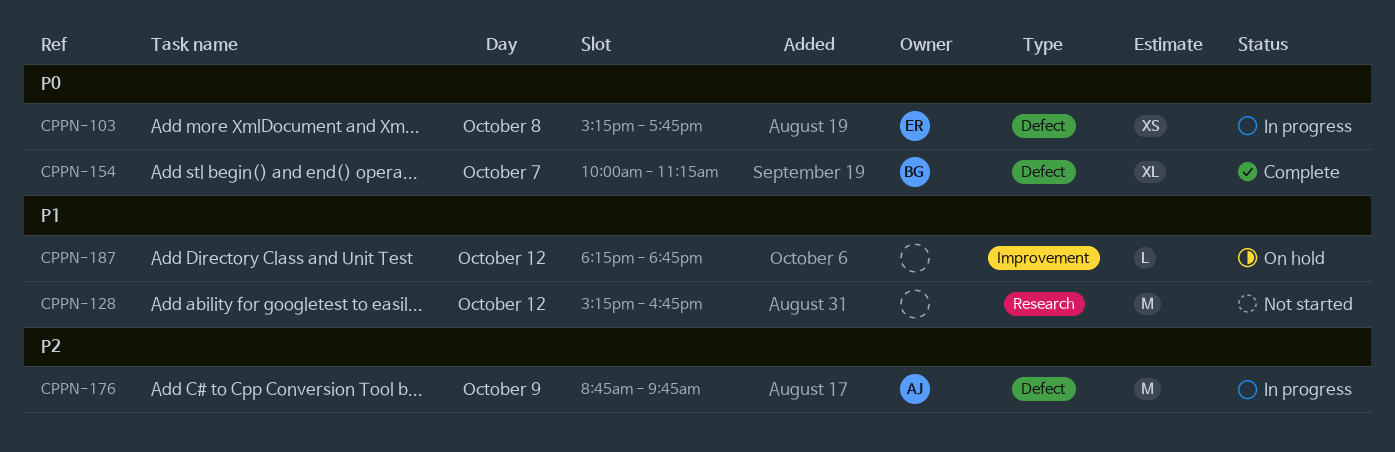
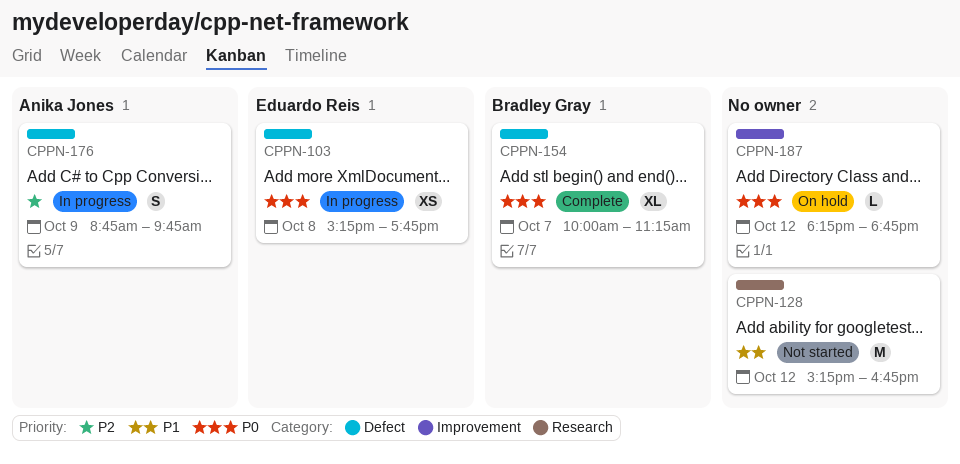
CPPN-176, estimate: M -> S
CPPN-187, priority: P1 -> P0

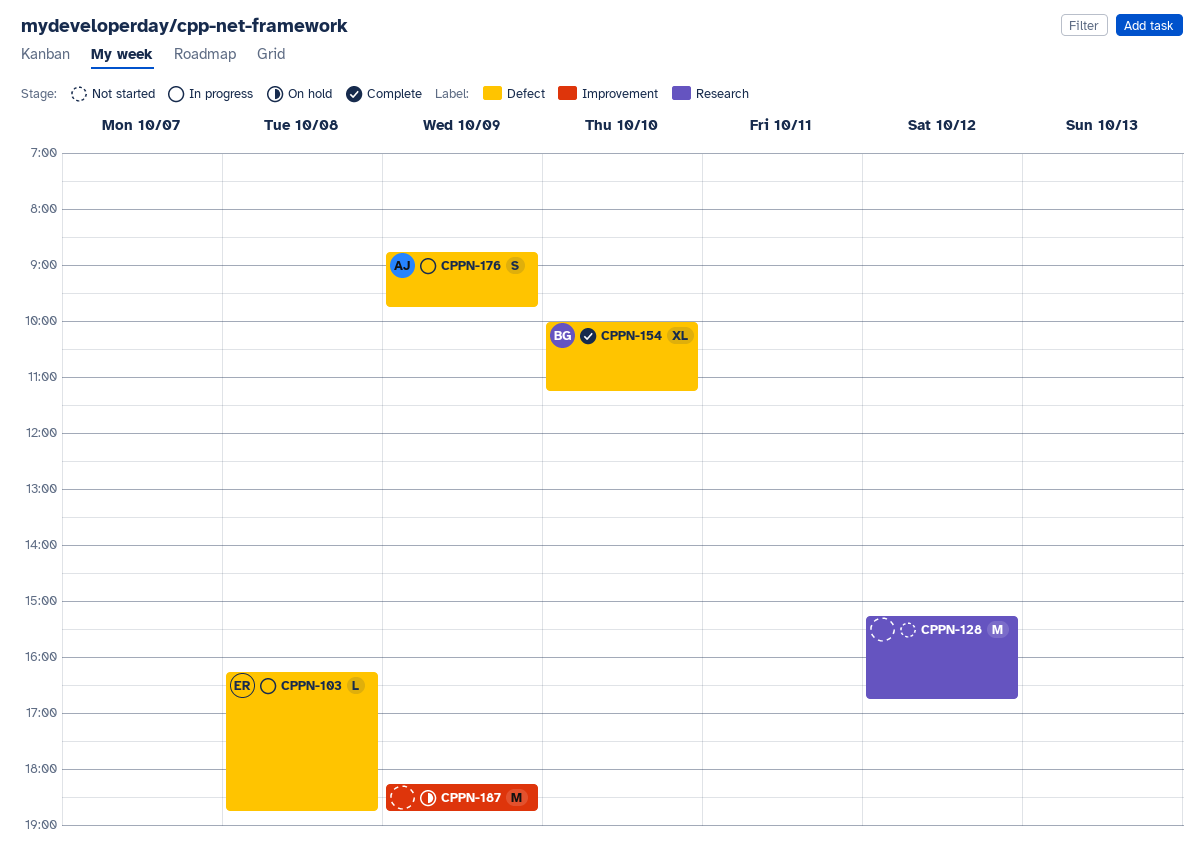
CPPN-103, estimate: XS -> L
CPPN-103, begins: 15:15 -> 16:15
CPPN-103, ends: 17:45 -> 18:45
CPPN-154, day: Oct 7 -> Oct 10
CPPN-187, estimate: L -> M
CPPN-187, day: Oct 12 -> Oct 9

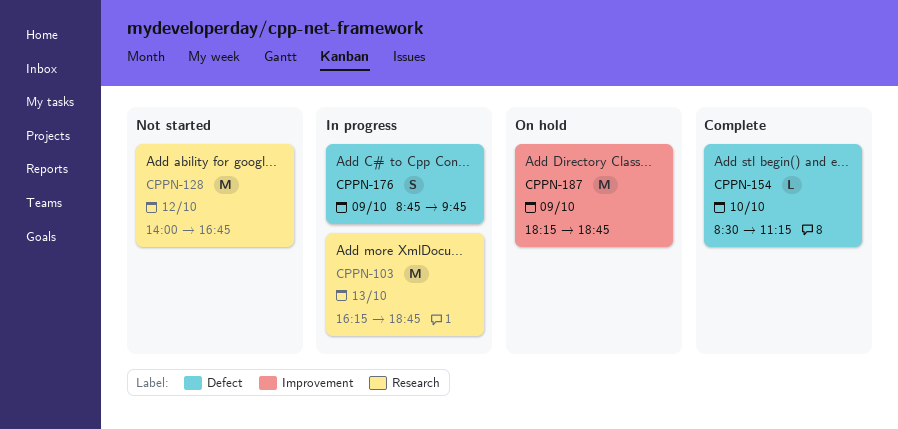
CPPN-103, label: Defect -> Research
CPPN-103, estimate: L -> M
CPPN-103, day: Oct 8 -> Oct 13
CPPN-128, begins: 15:15 -> 14:00
CPPN-154, estimate: XL -> L
CPPN-154, begins: 10:00 -> 08:30

